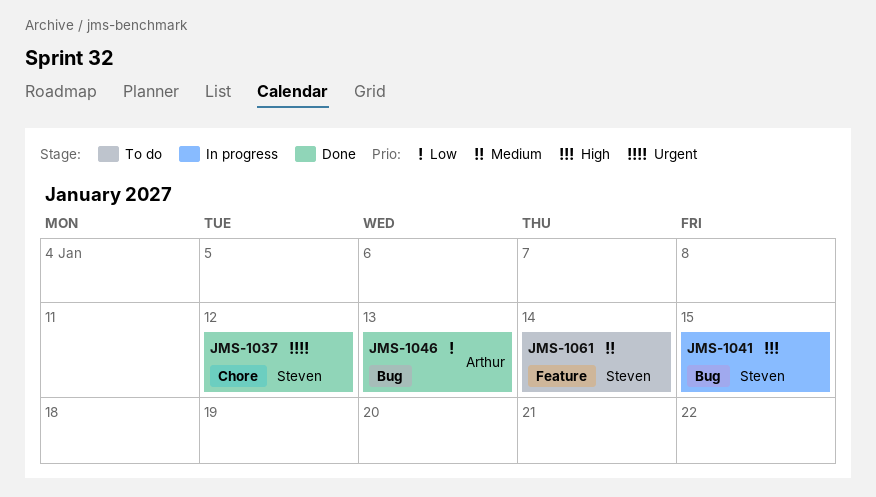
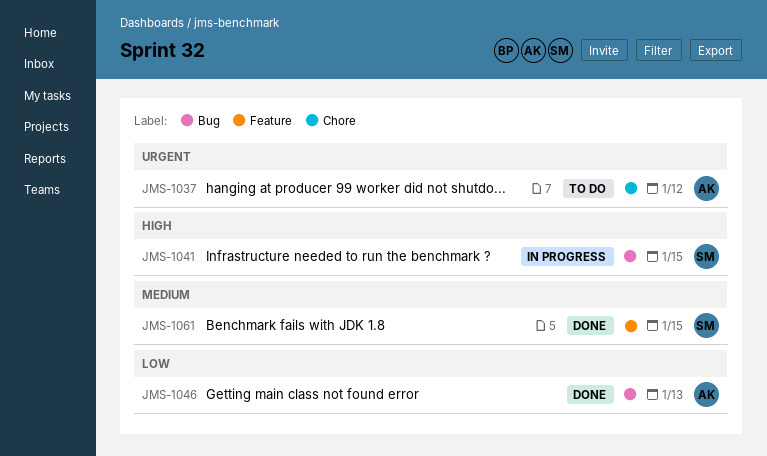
JMS-1037, status: Done -> To do
JMS-1037, owner: Steven -> Arthur
JMS-1061, status: To do -> Done
JMS-1061, due: Jan 14 -> Jan 15

